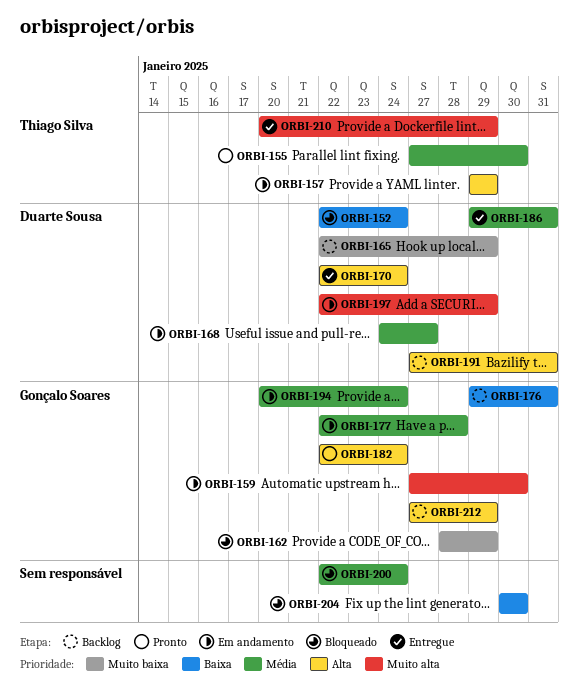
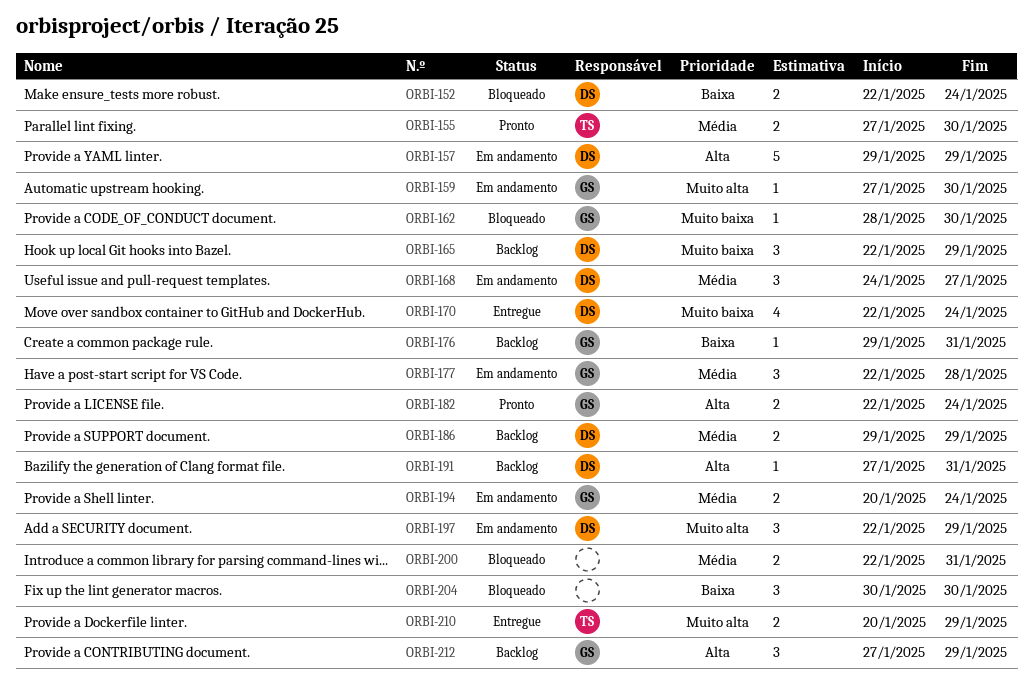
ORBI-157, owner: Thiago Silva -> Duarte Sousa
ORBI-162, due: Jan 29 -> Jan 30
ORBI-170, priority: Alta -> Muito baixa
ORBI-186, status: Entregue -> Backlog
ORBI-186, due: Jan 31 -> Jan 29
ORBI-200, due: Jan 24 -> Jan 31

